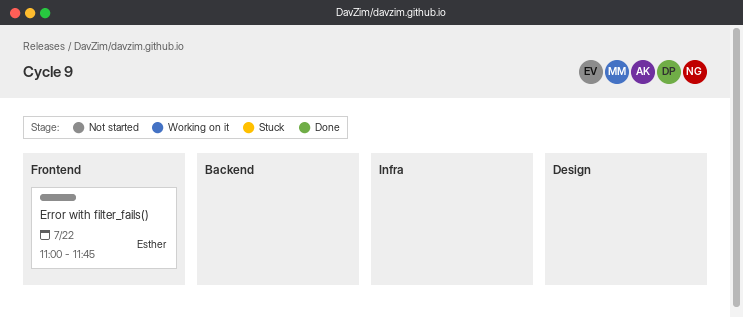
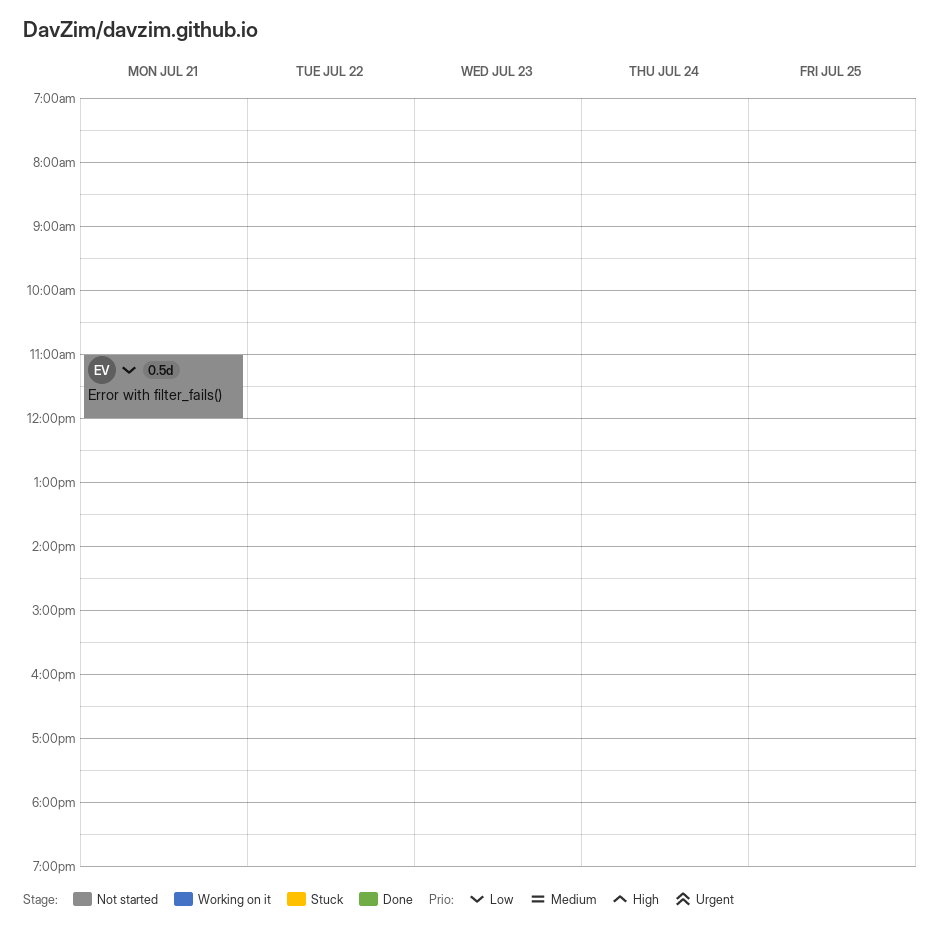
Error with filter_fails(), day: Jul 22 -> Jul 21
Error with filter_fails(), ends: 11:45 -> 12:00

